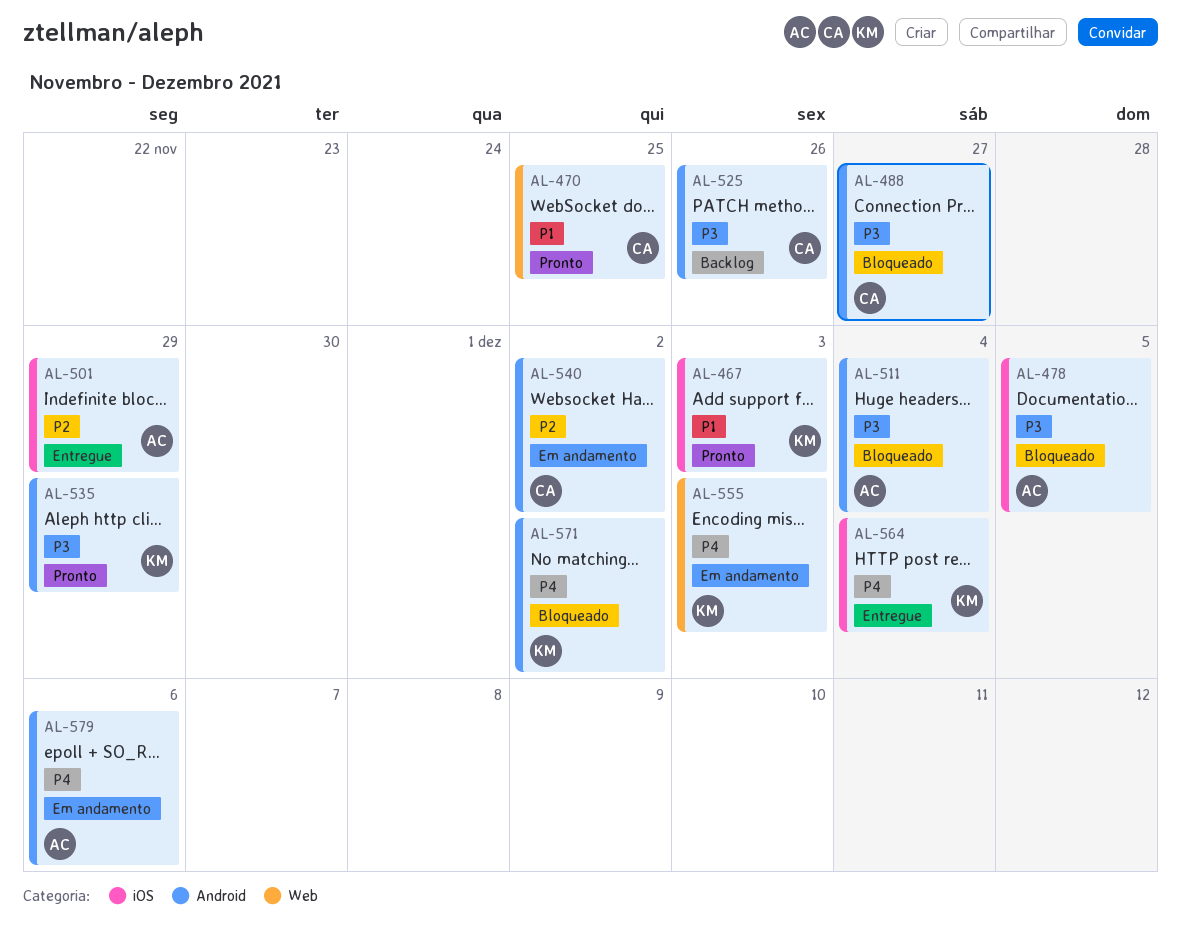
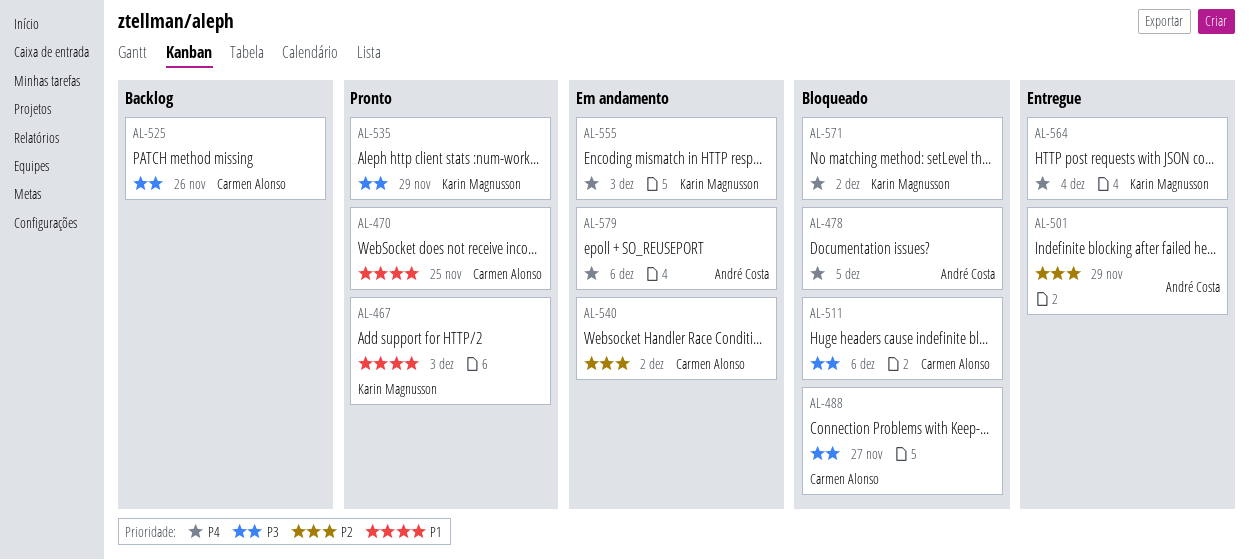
AL-478, priority: P3 -> P4
AL-511, owner: André Costa -> Carmen Alonso
AL-511, due: Dec 4 -> Dec 6

